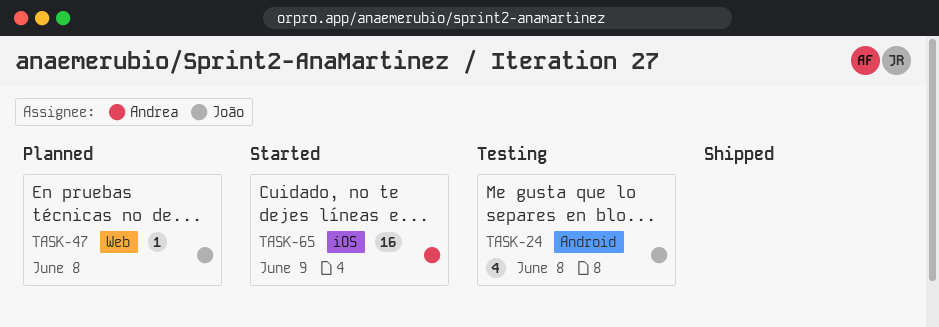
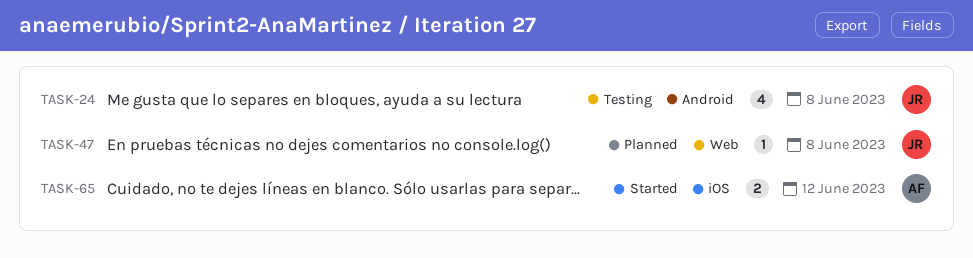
TASK-65, estimate: 16 -> 2
TASK-65, due: Jun 9 -> Jun 12

